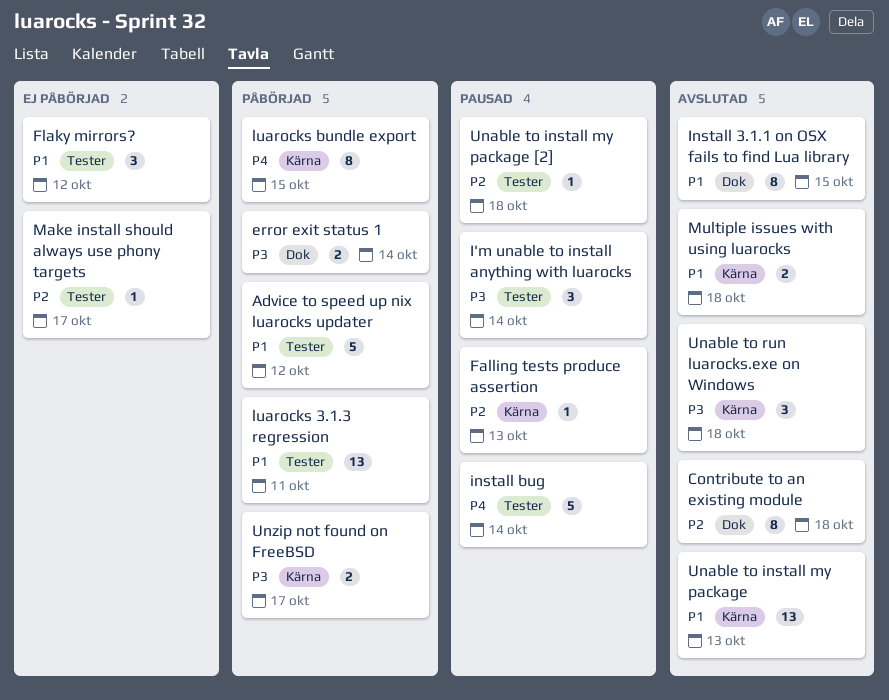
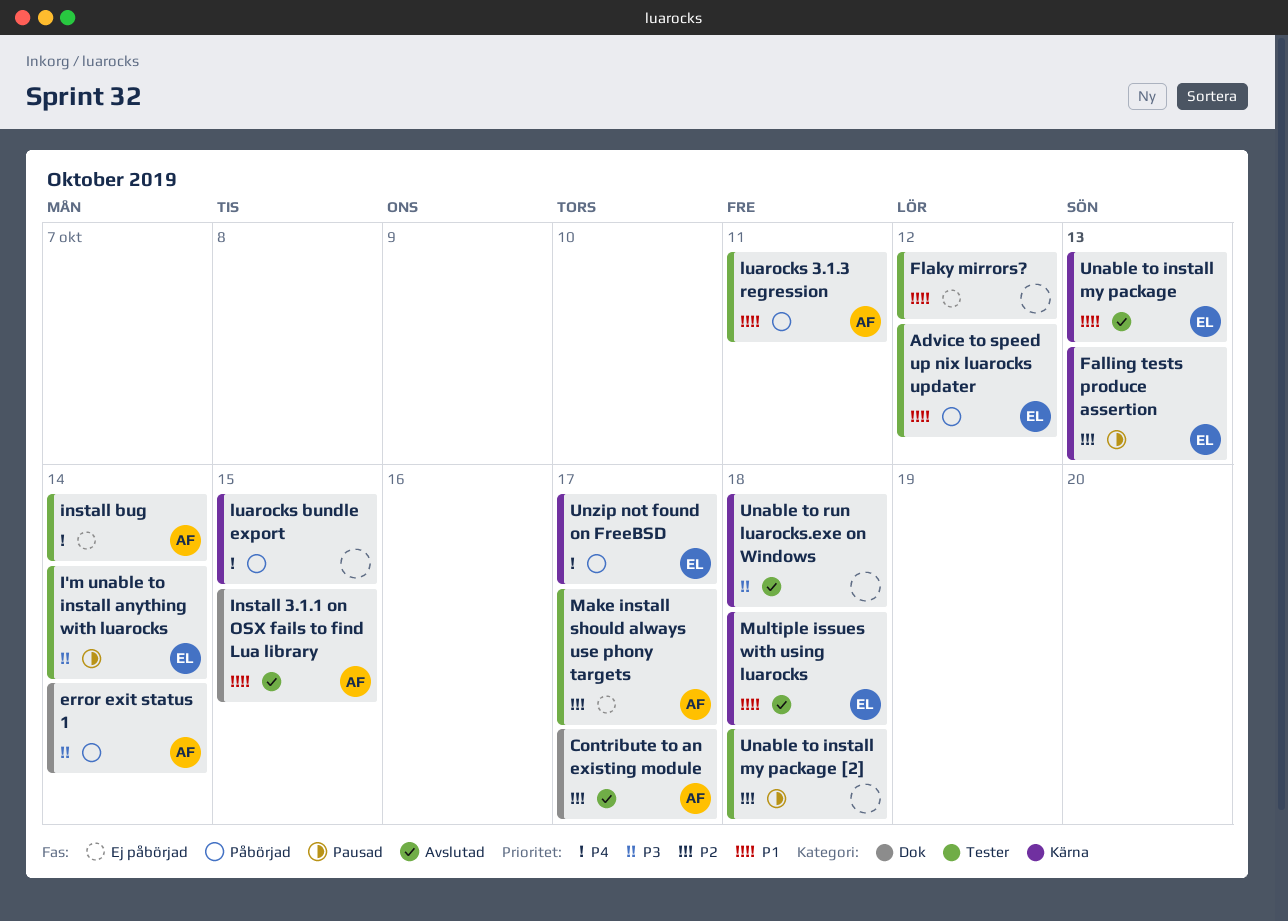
Contribute to an existing module, due: Oct 18 -> Oct 17
install bug, status: Pausad -> Ej påbörjad
Unzip not found on FreeBSD, priority: P3 -> P4

